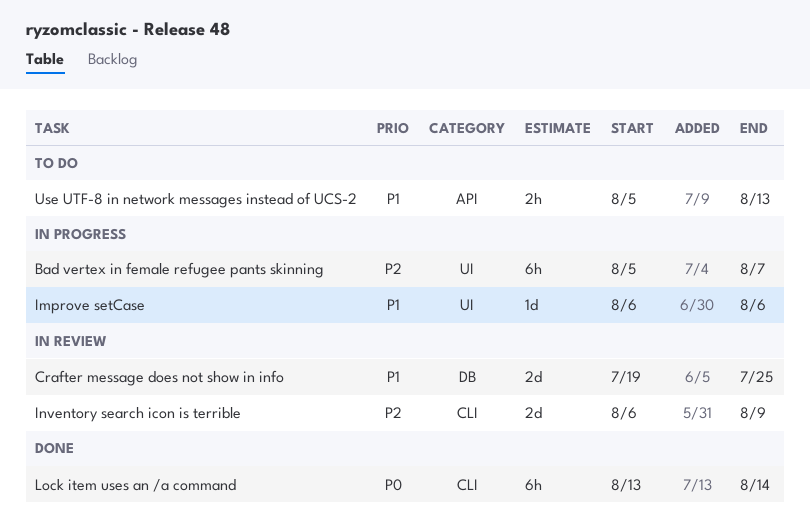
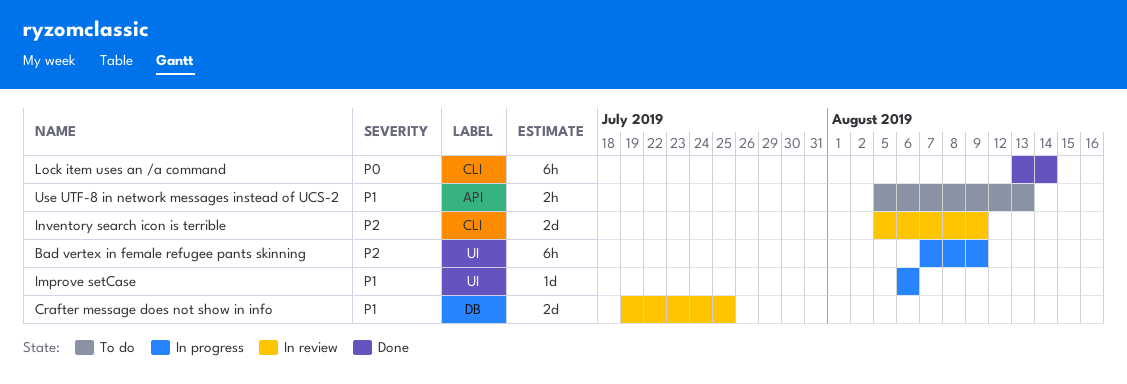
Bad vertex in female refugee pants skinning, start: Aug 5 -> Aug 7
Bad vertex in female refugee pants skinning, due: Aug 7 -> Aug 9
Inventory search icon is terrible, start: Aug 6 -> Aug 5

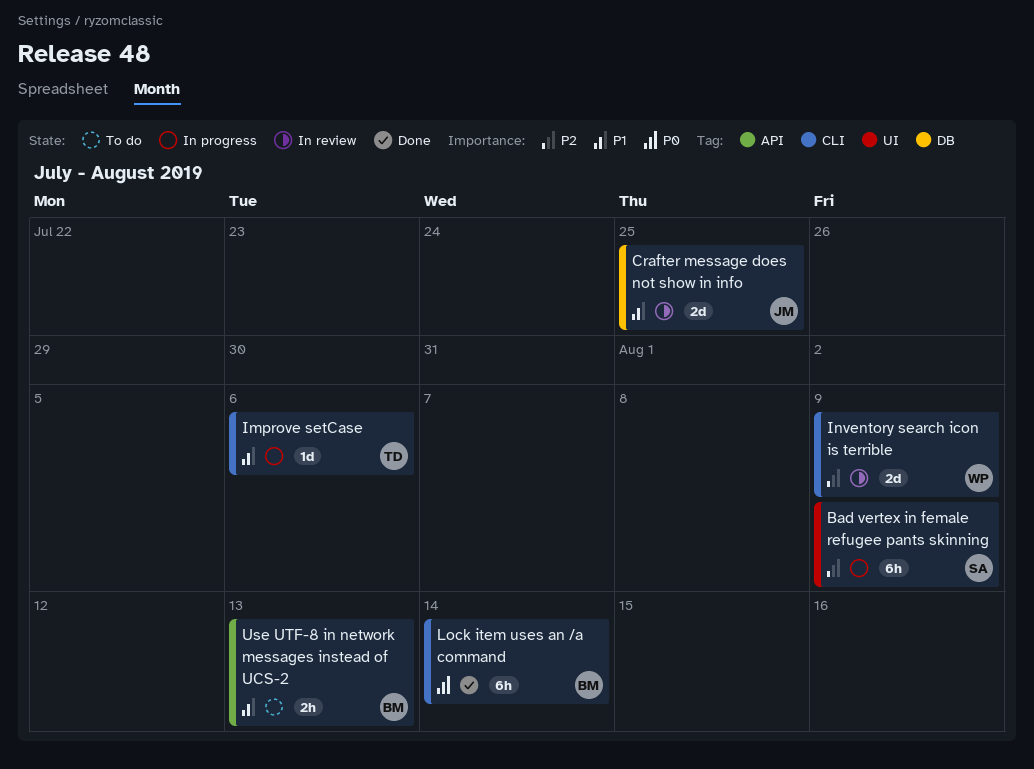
Improve setCase, label: UI -> CLI

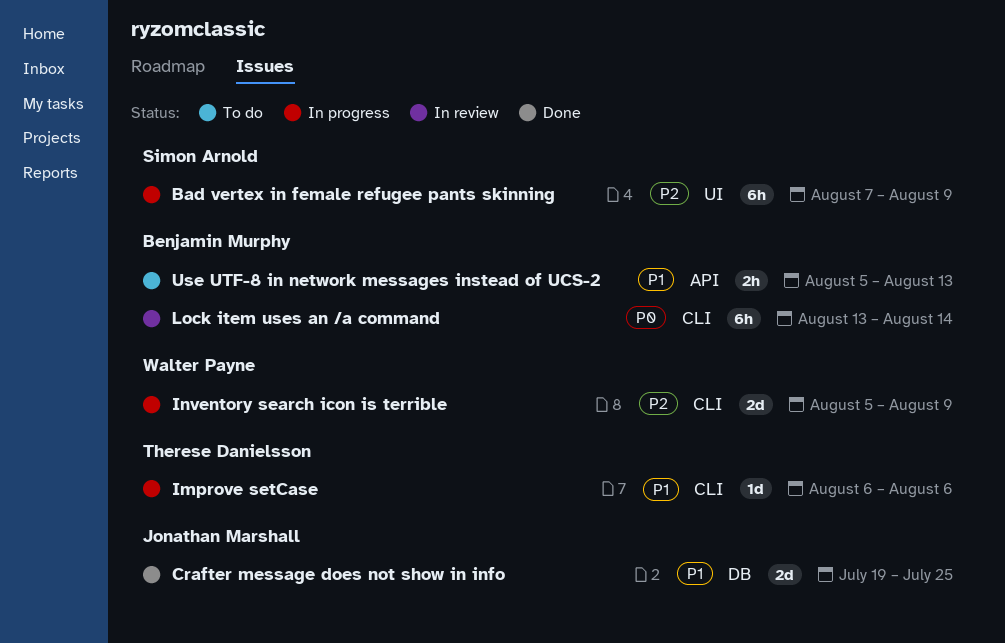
Crafter message does not show in info, status: In review -> Done
Inventory search icon is terrible, status: In review -> In progress
Lock item uses an /a command, status: Done -> In review

